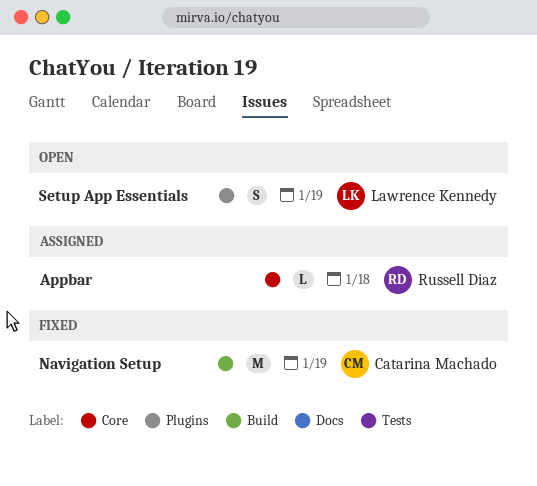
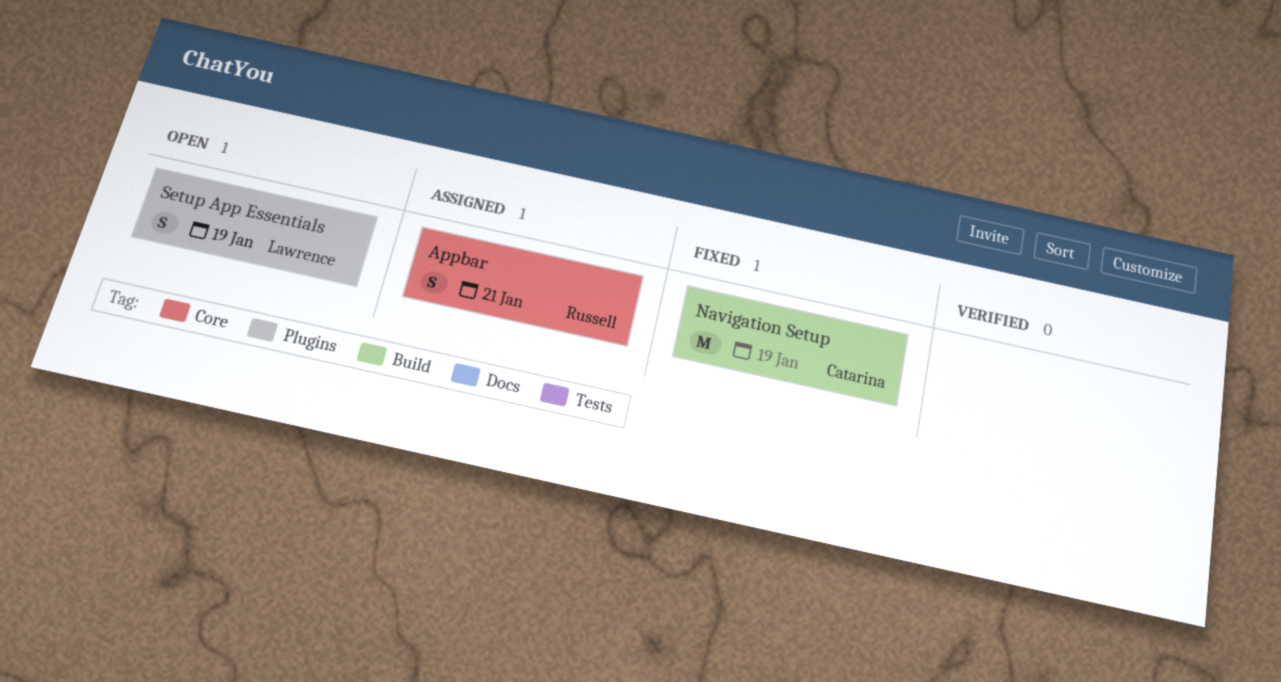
Appbar, estimate: L -> S
Appbar, due: Jan 18 -> Jan 21

